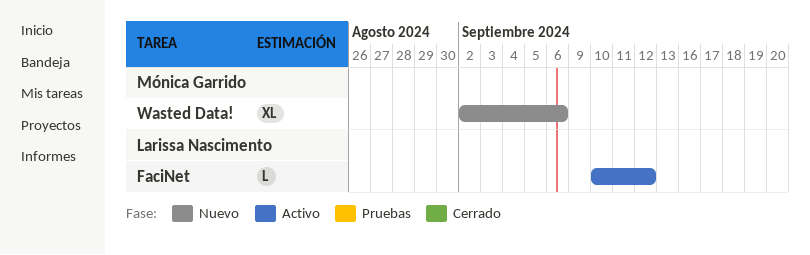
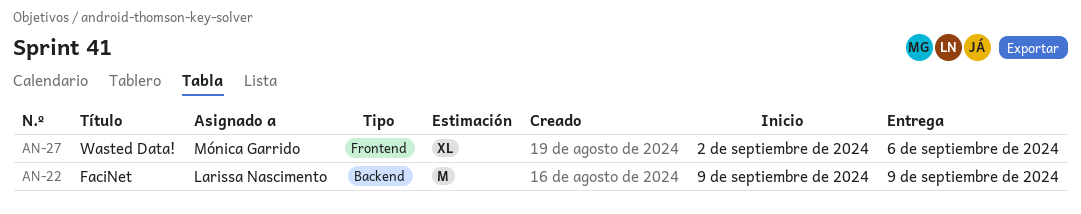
FaciNet, estimate: L -> M
FaciNet, start: Sep 10 -> Sep 9
FaciNet, due: Sep 12 -> Sep 9

